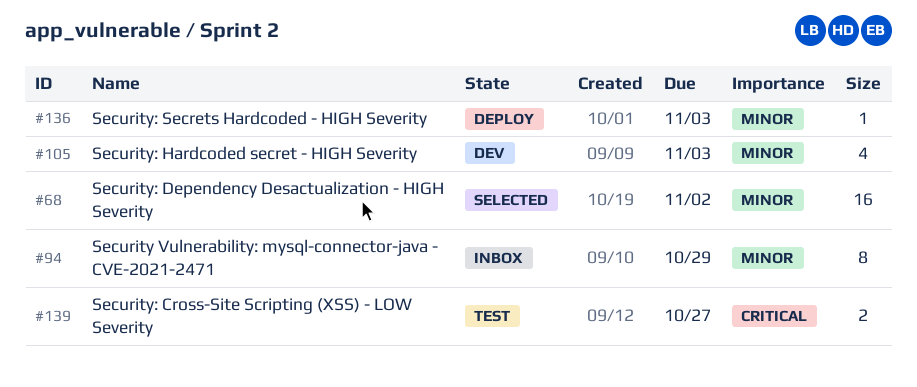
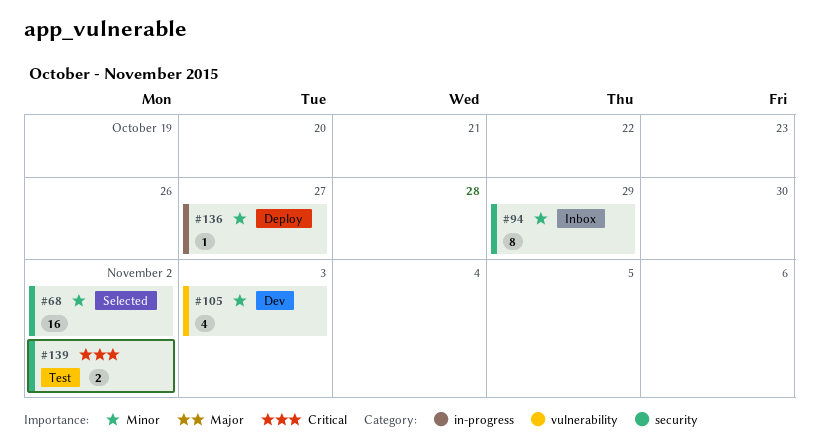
#136, due: Nov 3 -> Oct 27
#139, due: Oct 27 -> Nov 2

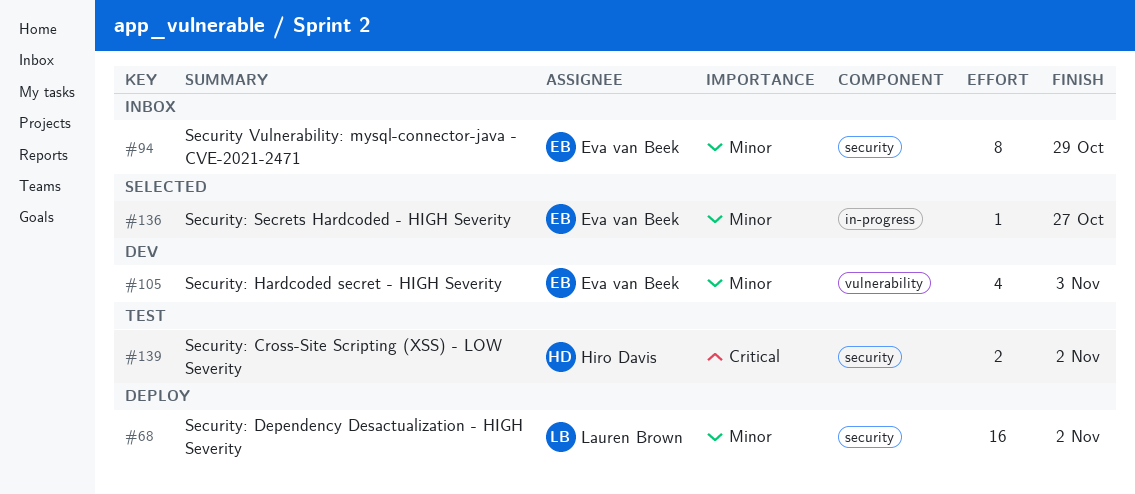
#68, status: Selected -> Deploy
#136, status: Deploy -> Selected

